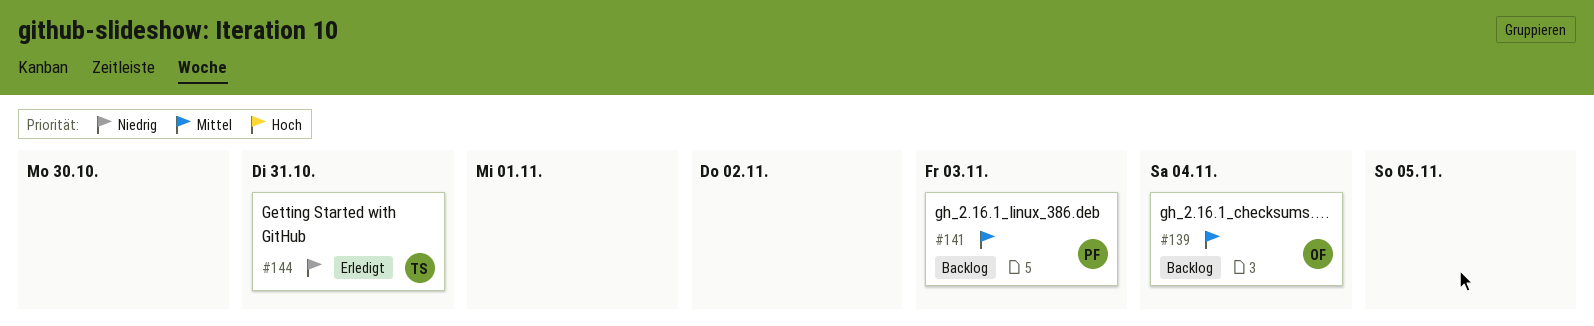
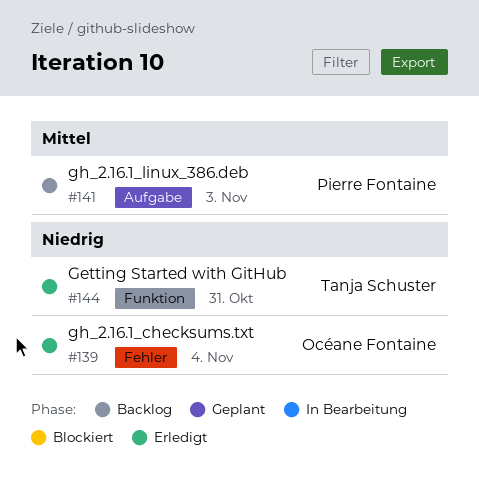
#139, status: Backlog -> Erledigt
#139, priority: Mittel -> Niedrig

